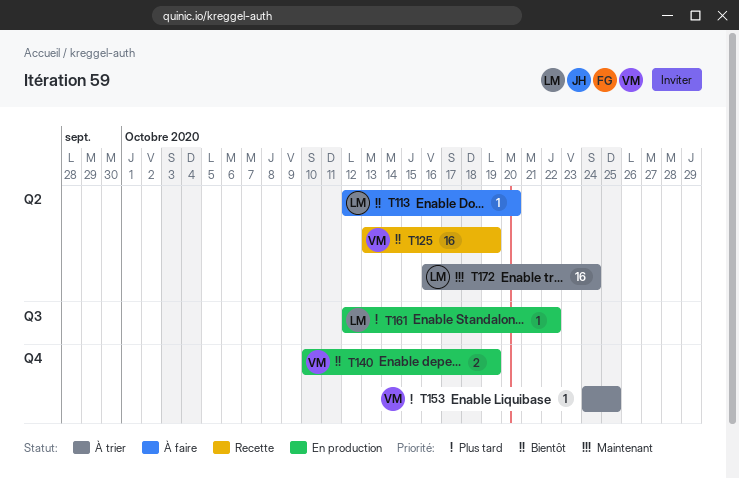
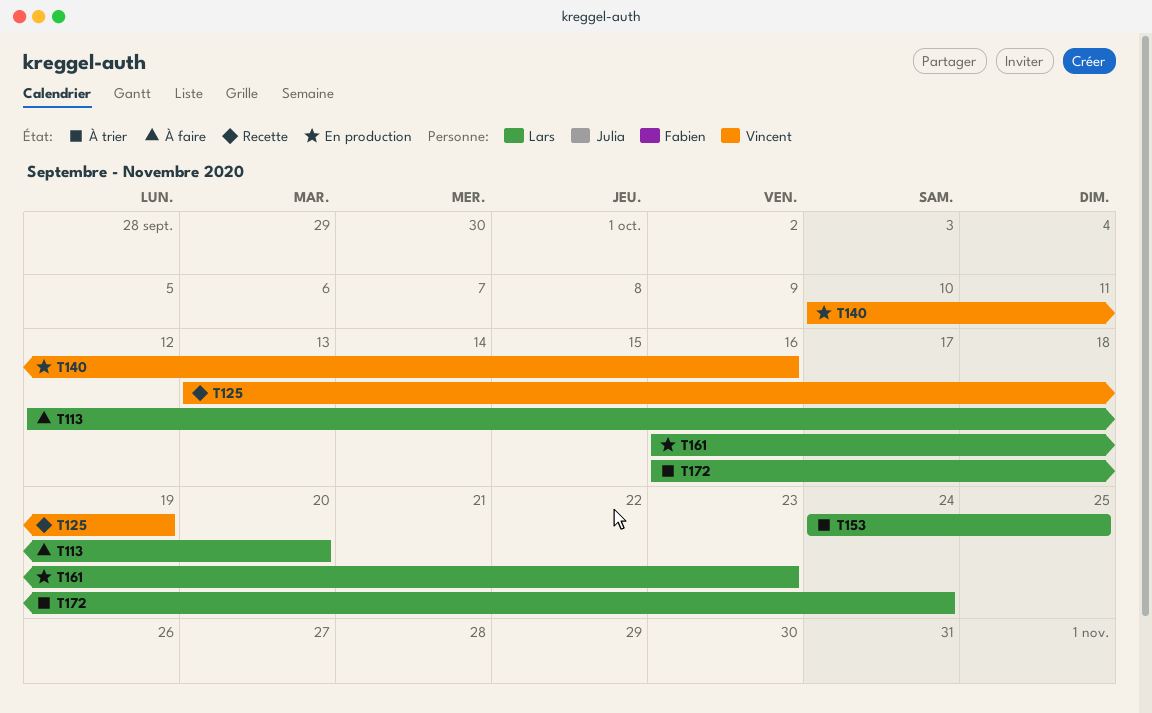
T140, due: Oct 19 -> Oct 16
T153, owner: Vincent -> Lars
T161, start: Oct 12 -> Oct 16
T161, due: Oct 22 -> Oct 23

